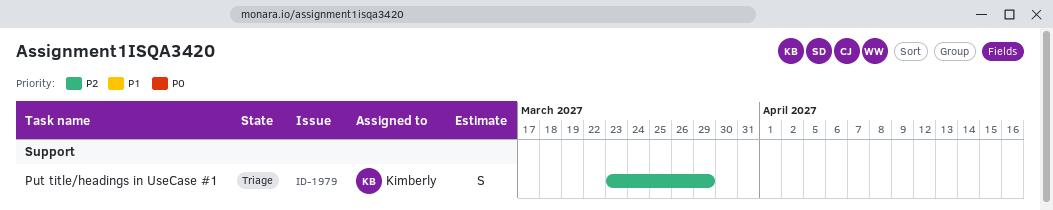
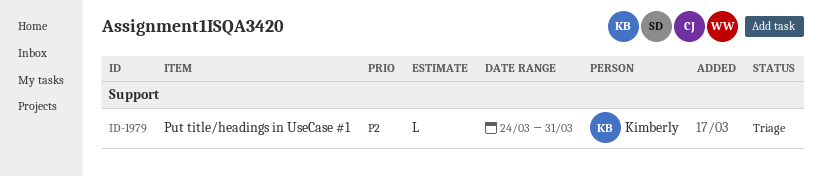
ID-1979, estimate: S -> L
ID-1979, start: Mar 23 -> Mar 24
ID-1979, due: Mar 29 -> Mar 31

